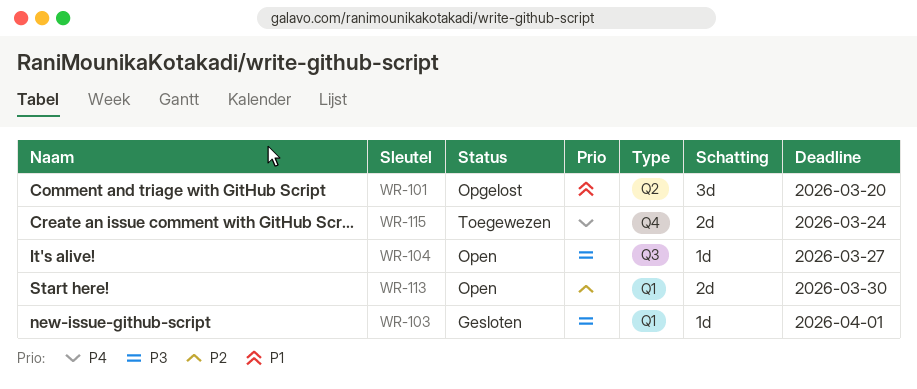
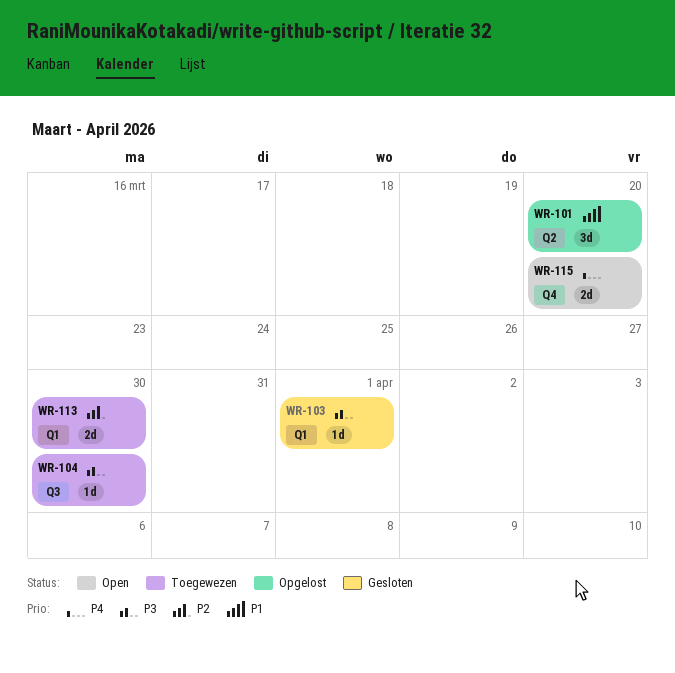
WR-104, status: Open -> Toegewezen
WR-104, due: Mar 27 -> Mar 30
WR-113, status: Open -> Toegewezen
WR-115, status: Toegewezen -> Open
WR-115, due: Mar 24 -> Mar 20

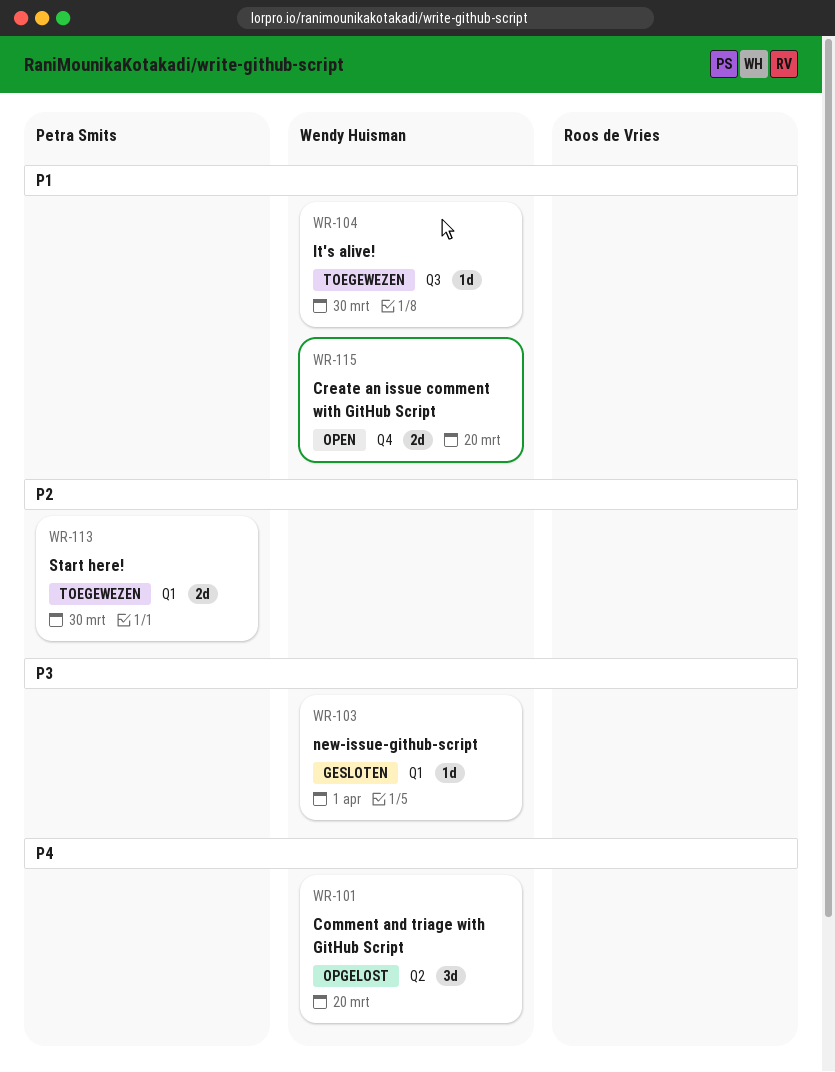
WR-101, priority: P1 -> P4
WR-104, priority: P3 -> P1
WR-115, priority: P4 -> P1

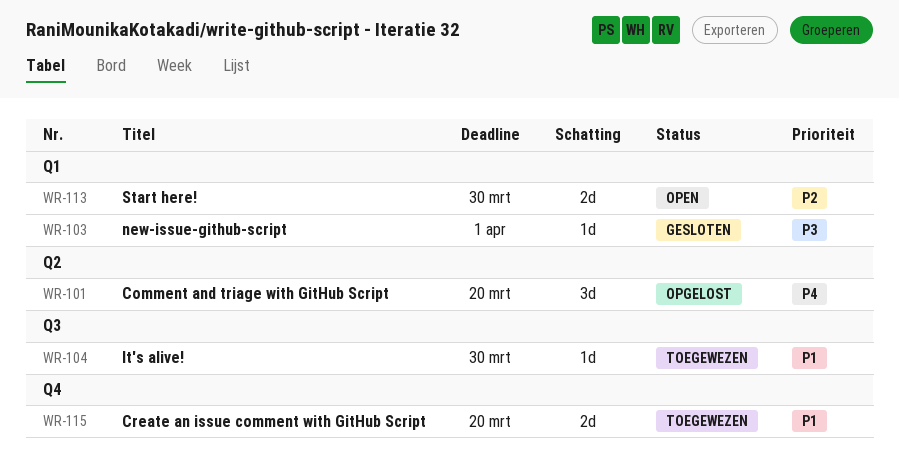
WR-113, status: Toegewezen -> Open
WR-115, status: Open -> Toegewezen

